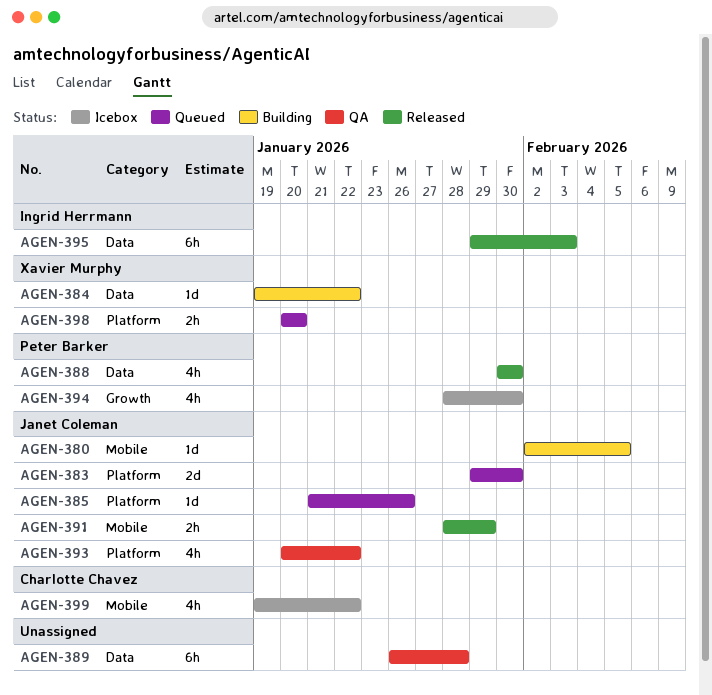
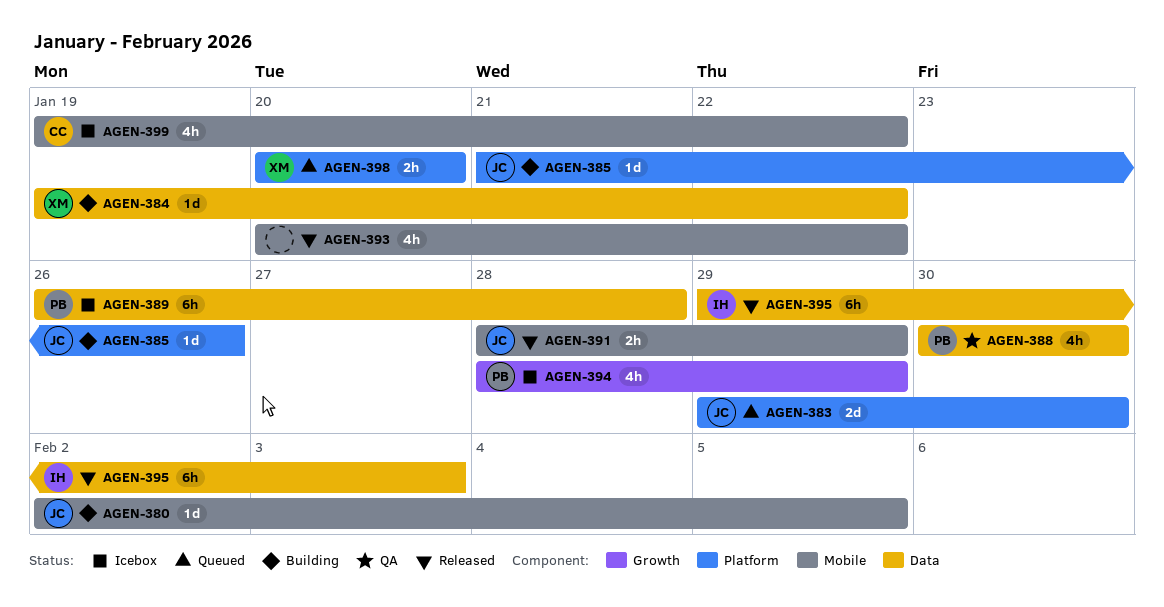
AGEN-385, status: Queued -> Building
AGEN-388, status: Released -> QA
AGEN-389, status: QA -> Icebox
AGEN-389, owner: none -> Peter Barker
AGEN-393, status: QA -> Released
AGEN-393, owner: Janet Coleman -> none
AGEN-393, label: Platform -> Mobile
AGEN-394, due: Jan 30 -> Jan 29

